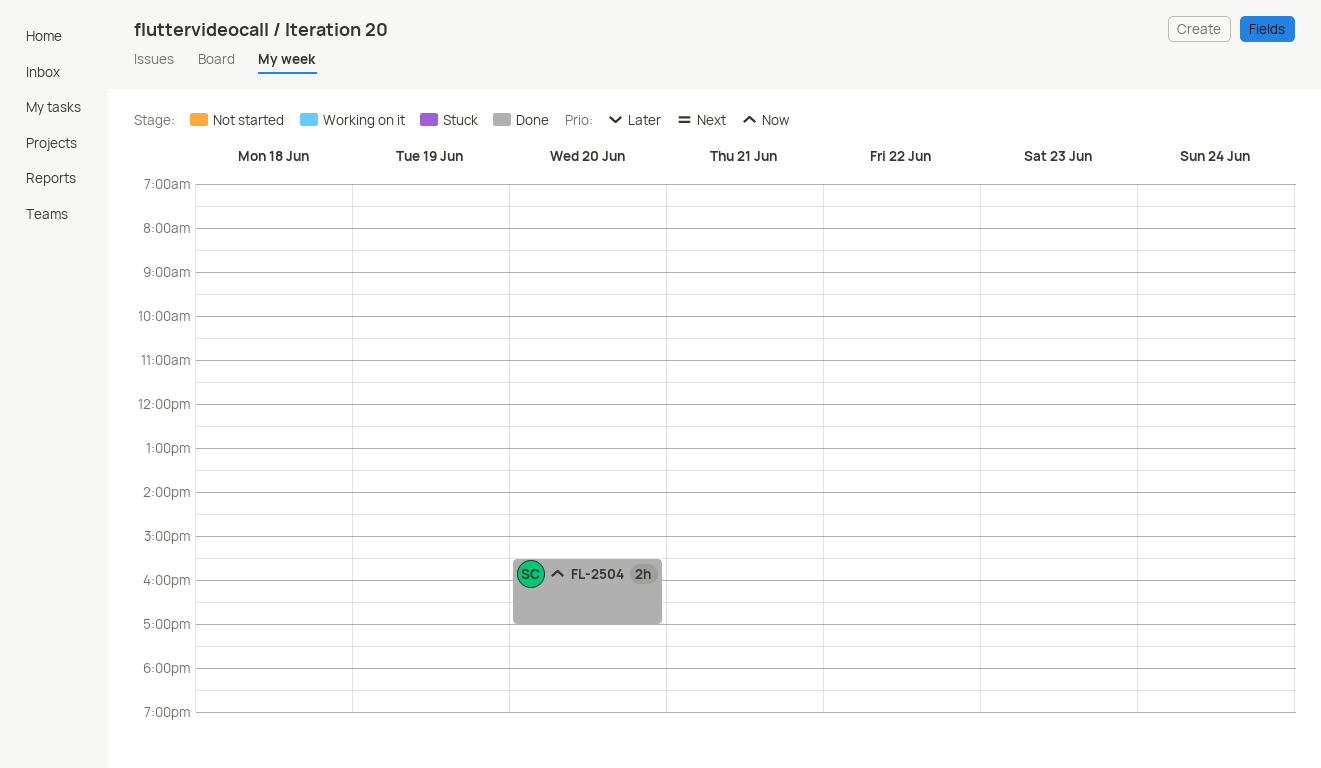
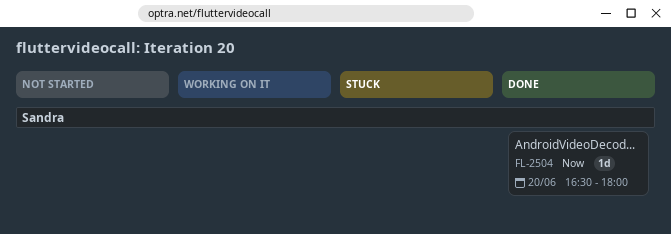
FL-2504, estimate: 2h -> 1d
FL-2504, begins: 15:30 -> 16:30
FL-2504, ends: 17:00 -> 18:00

